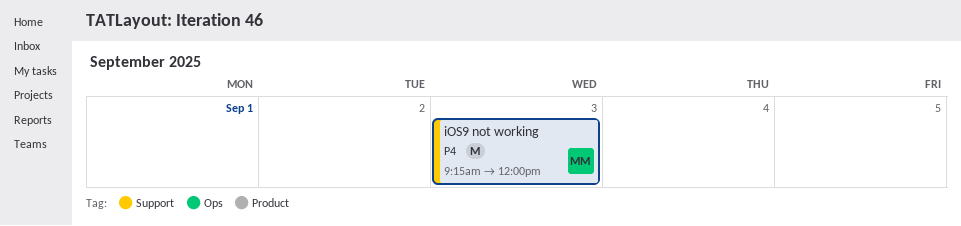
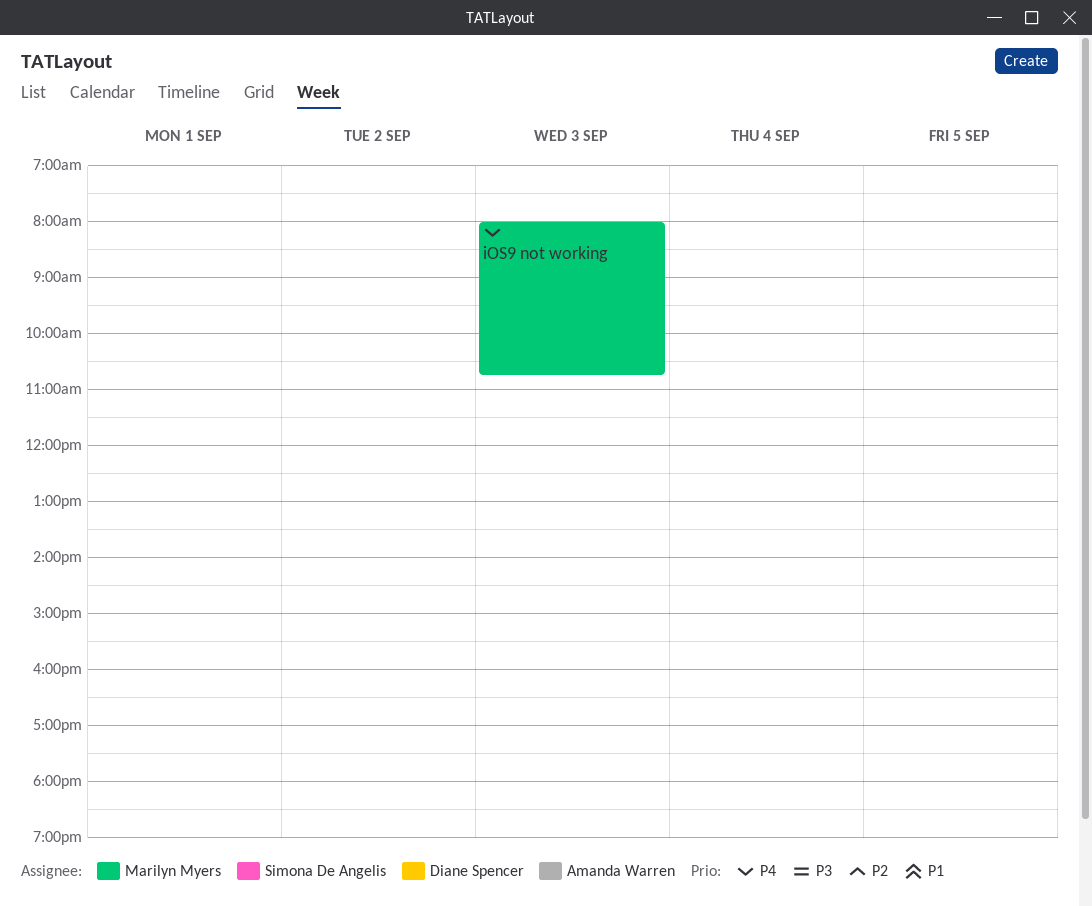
iOS9 not working, begins: 09:15 -> 08:00
iOS9 not working, ends: 12:00 -> 10:45

